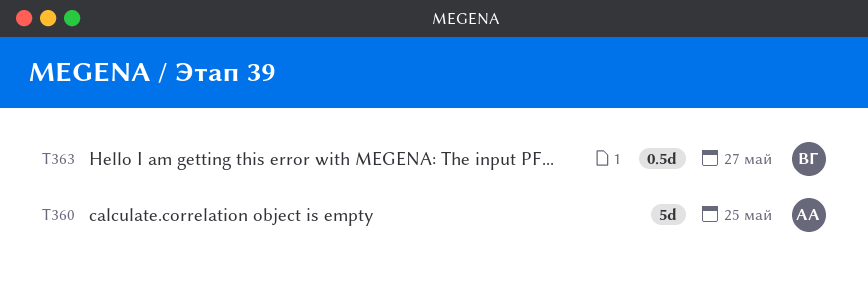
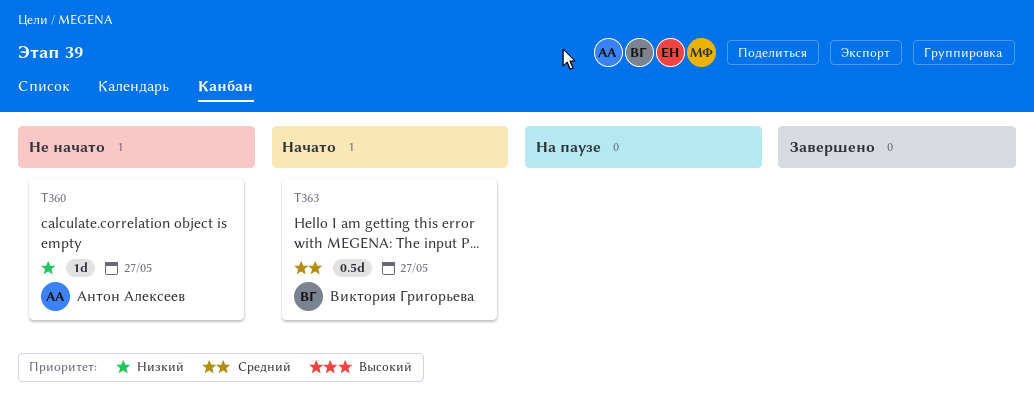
T360, estimate: 5d -> 1d
T360, due: May 25 -> May 27

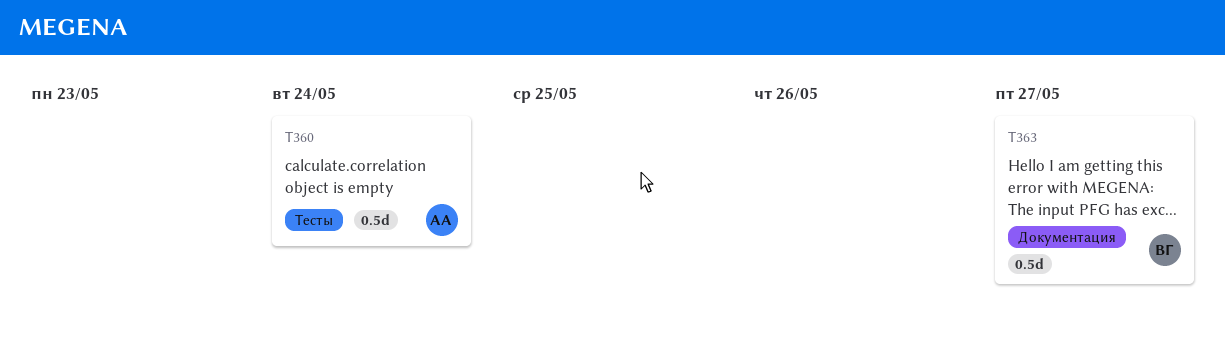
T360, estimate: 1d -> 0.5d
T360, due: May 27 -> May 24

